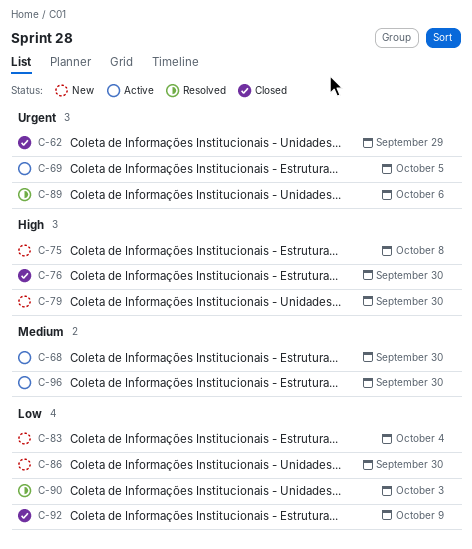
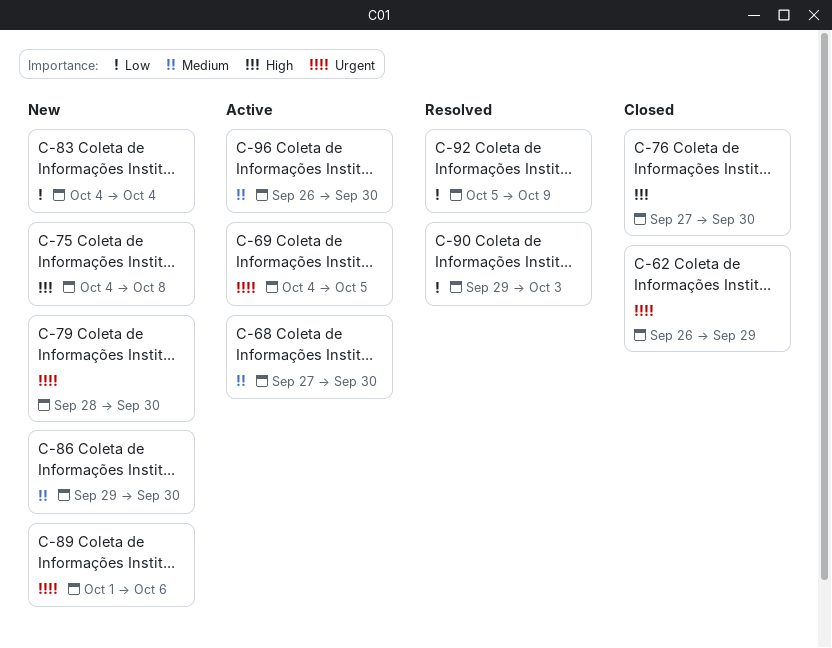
C-79, priority: High -> Urgent
C-86, priority: Low -> Medium
C-89, status: Resolved -> New
C-92, status: Closed -> Resolved

